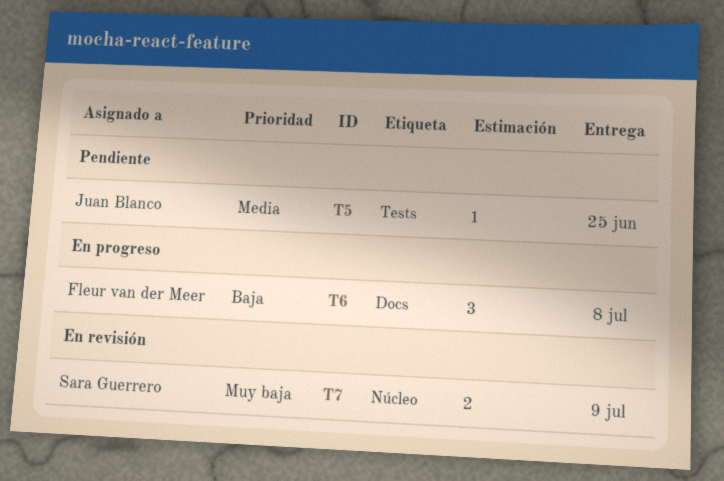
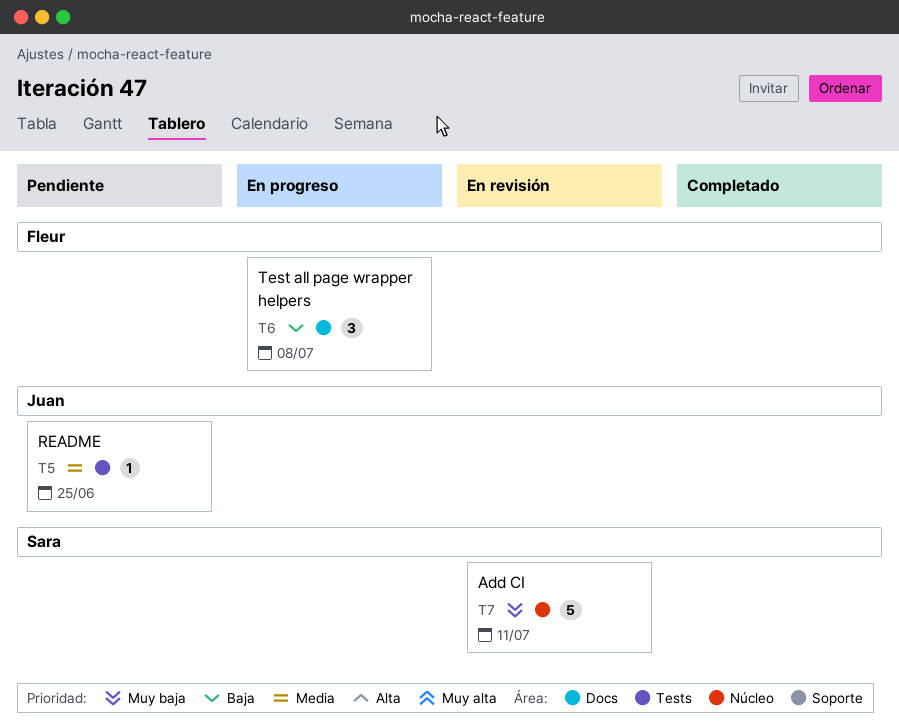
T7, estimate: 2 -> 5
T7, due: Jul 9 -> Jul 11

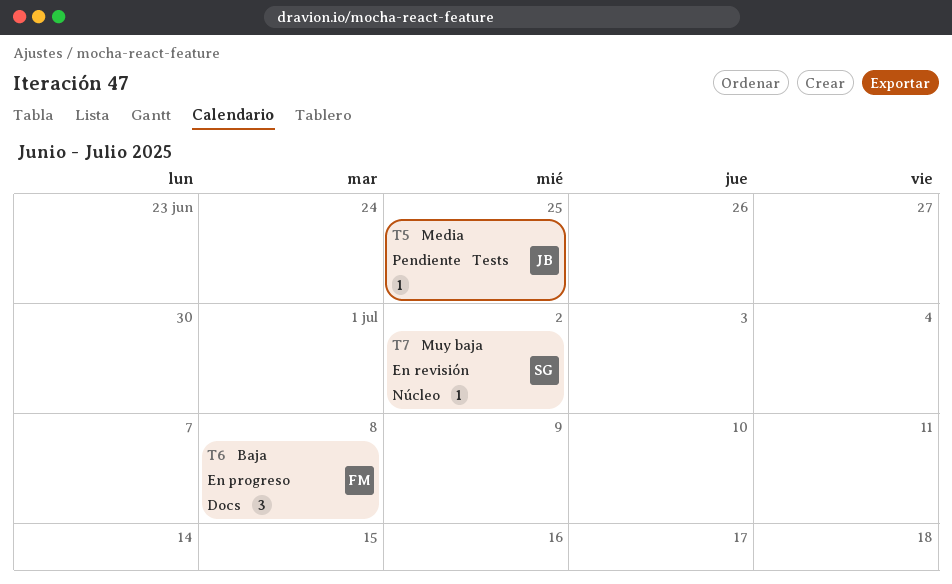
T7, estimate: 5 -> 1
T7, due: Jul 11 -> Jul 2

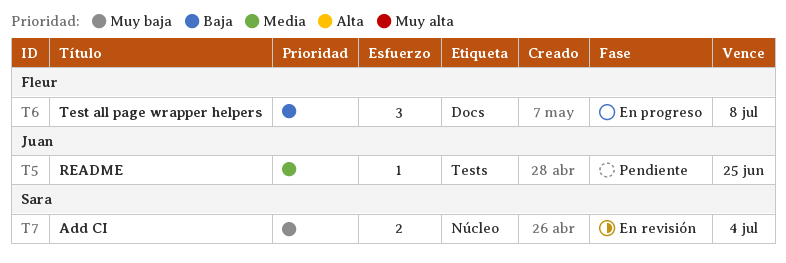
T7, estimate: 1 -> 2
T7, due: Jul 2 -> Jul 4

